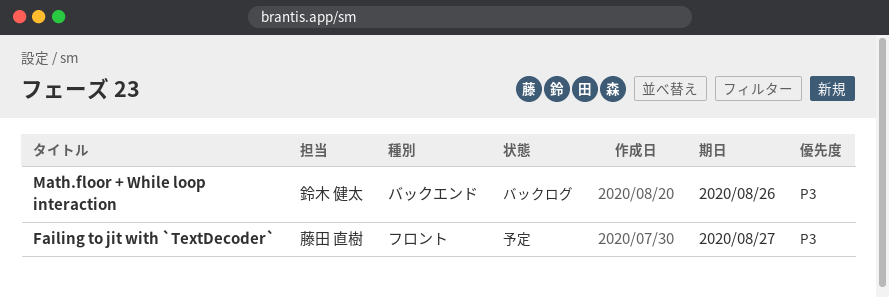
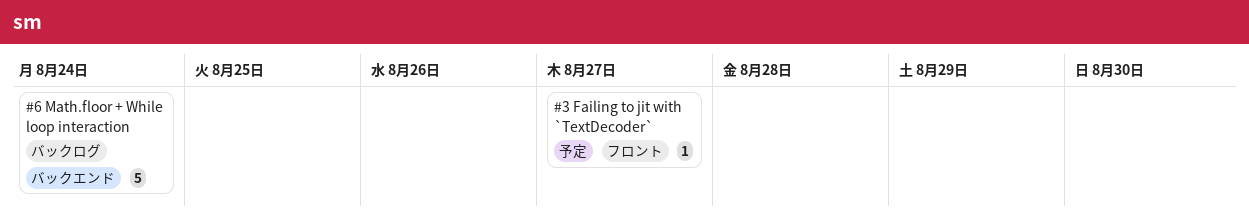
Math.floor + While loop interaction, due: Aug 26 -> Aug 24

